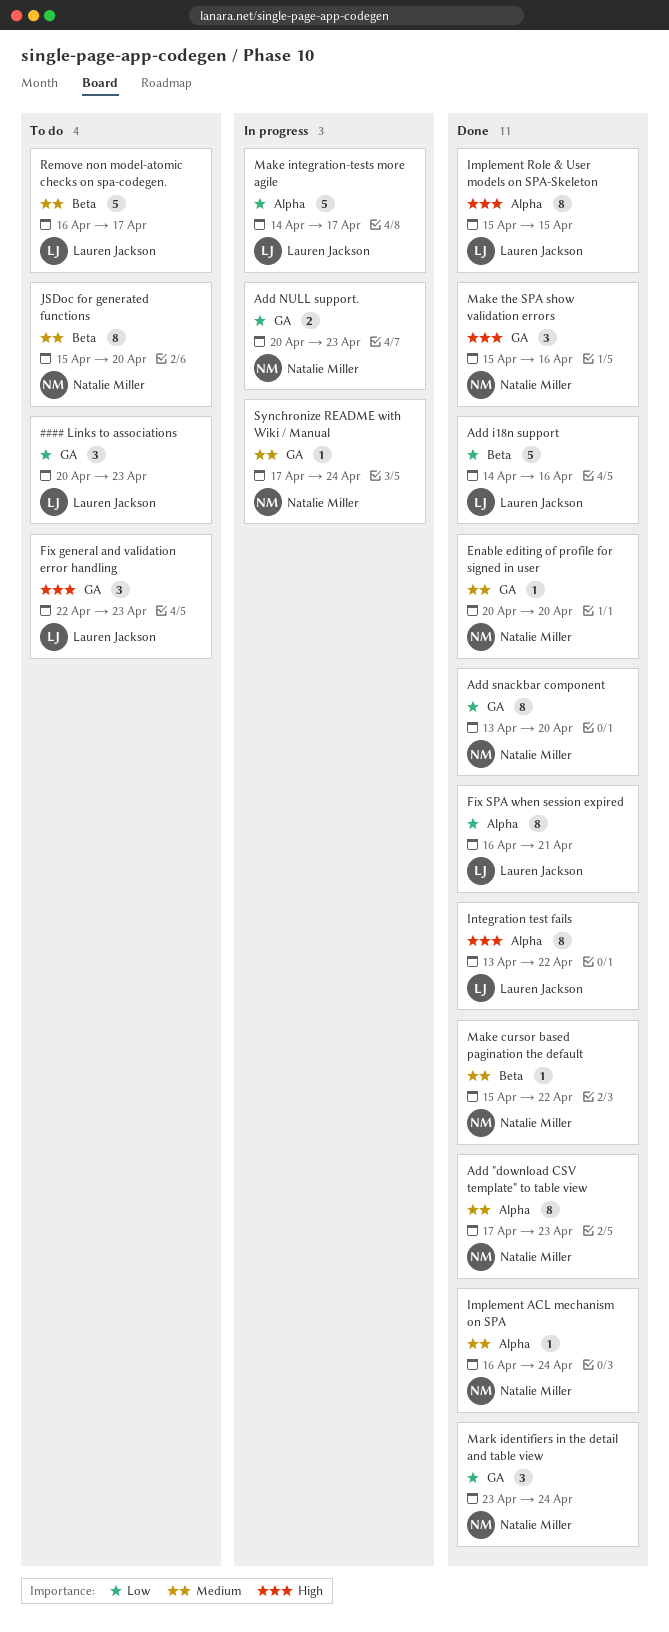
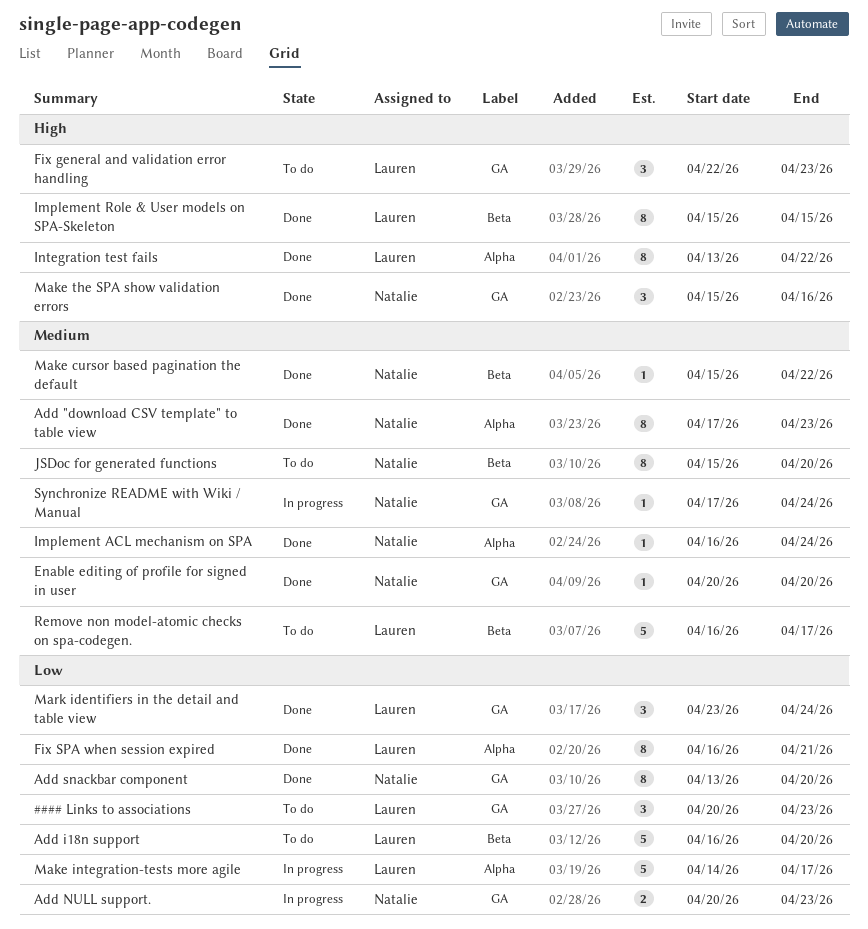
Add i18n support, status: Done -> To do
Add i18n support, start: Apr 14 -> Apr 16
Add i18n support, due: Apr 16 -> Apr 20
Implement Role & User models on SPA-Skeleton, label: Alpha -> Beta
Mark identifiers in the detail and table view, owner: Natalie Miller -> Lauren Jackson

